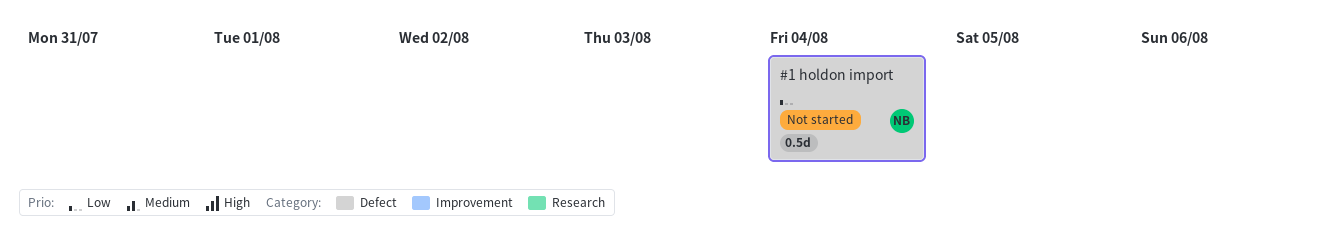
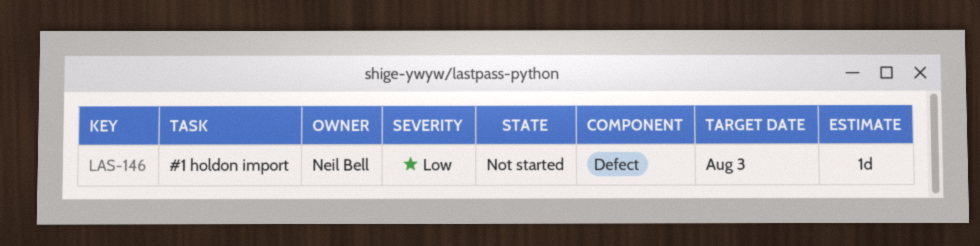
#1 holdon import, estimate: 0.5d -> 1d
#1 holdon import, due: Aug 4 -> Aug 3

